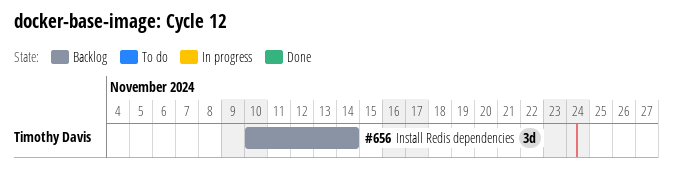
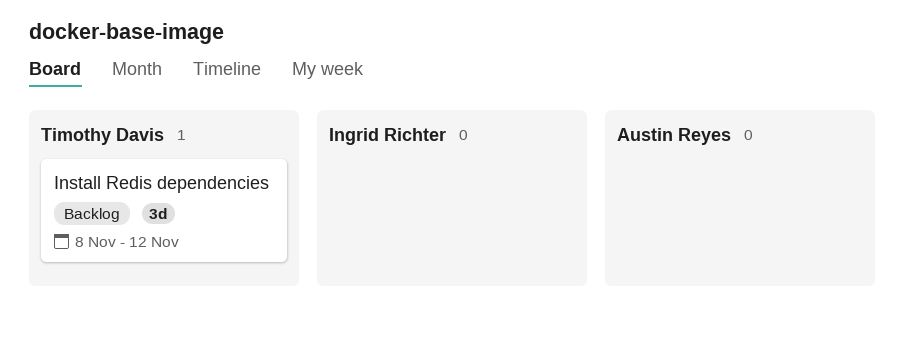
Install Redis dependencies, start: Nov 10 -> Nov 8
Install Redis dependencies, due: Nov 14 -> Nov 12

